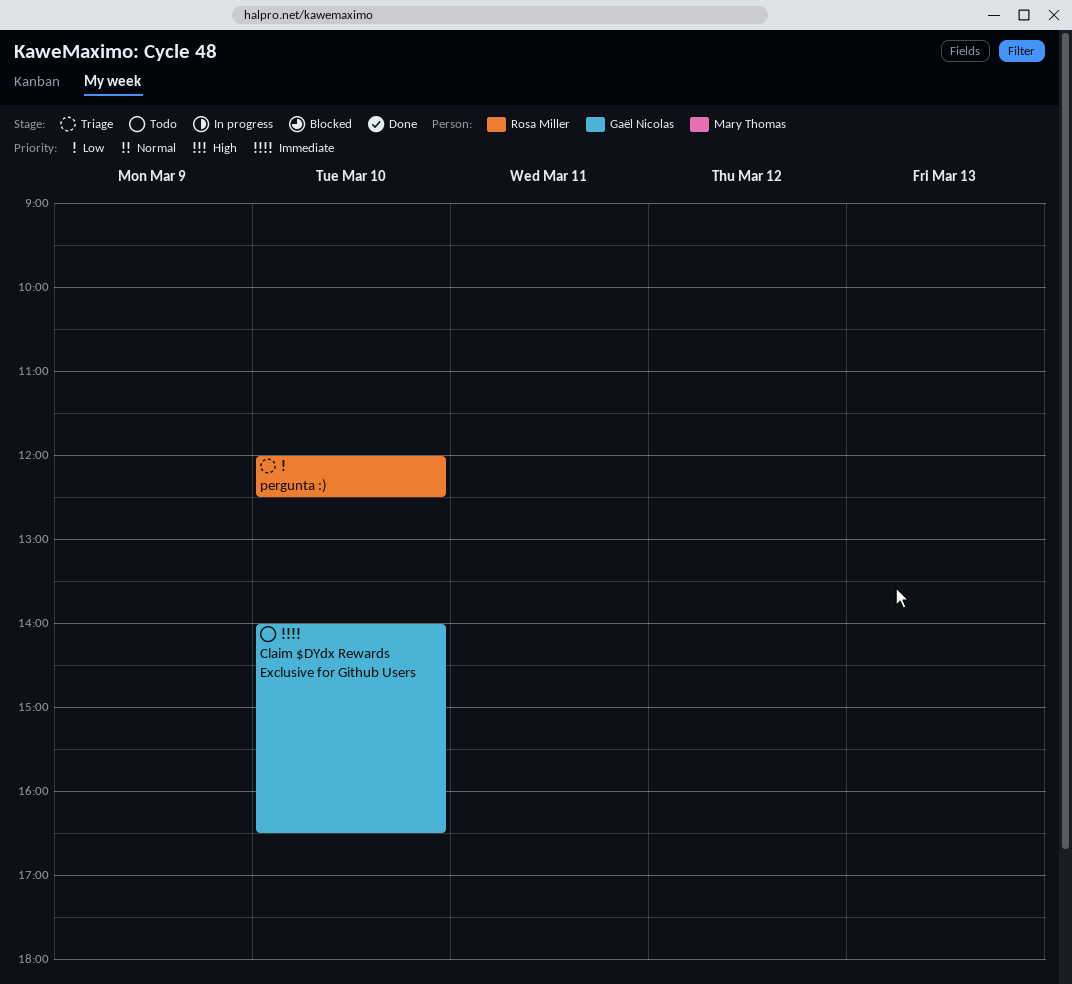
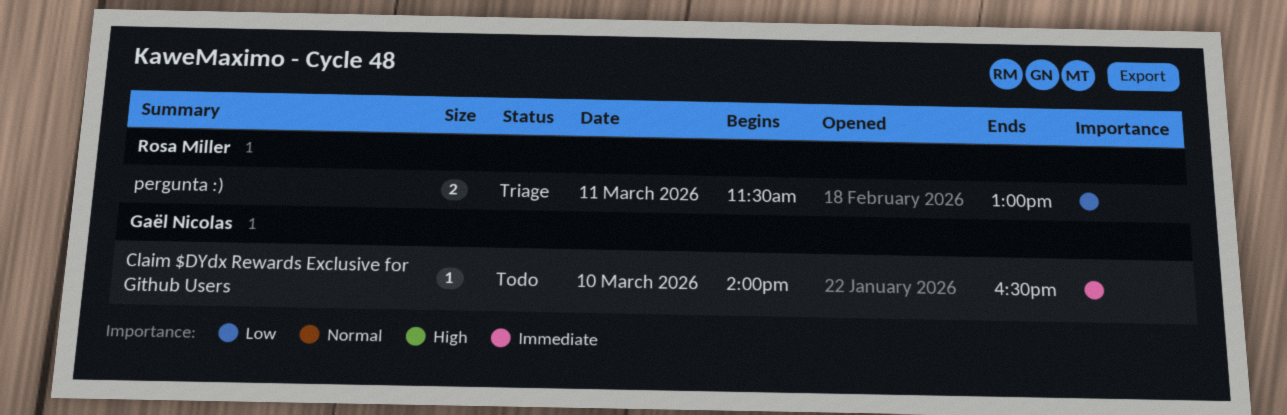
pergunta :), day: Mar 10 -> Mar 11
pergunta :), begins: 12:00 -> 11:30
pergunta :), ends: 12:30 -> 13:00

